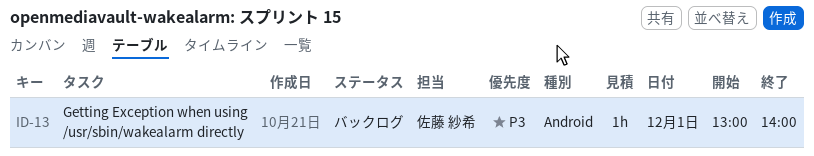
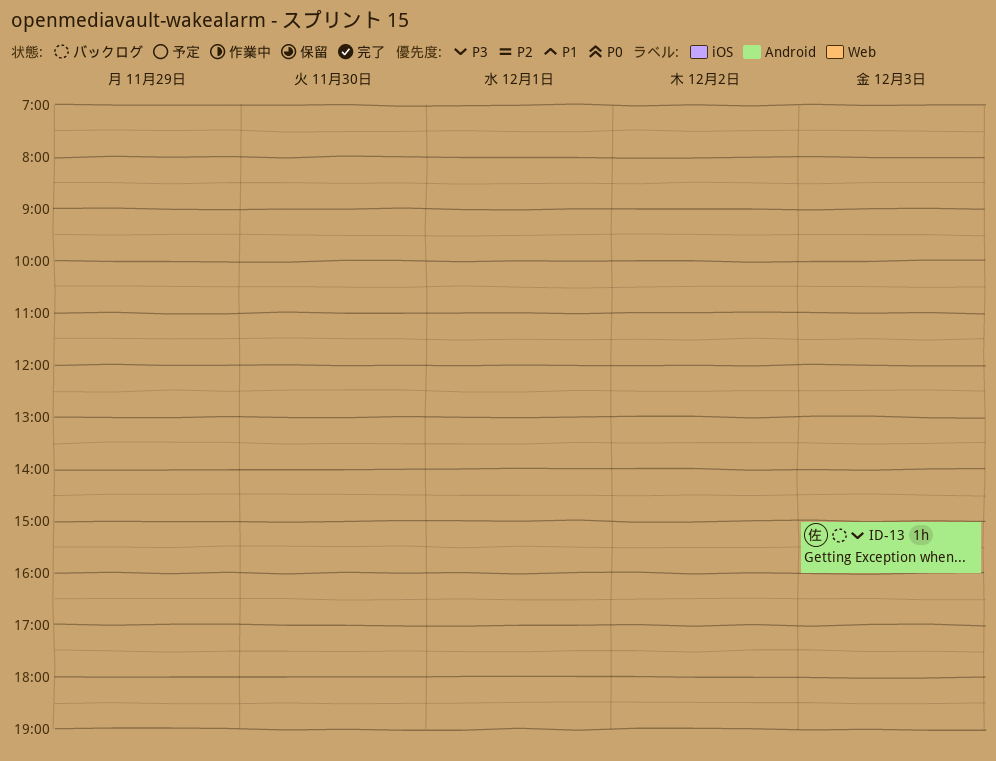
ID-13, day: Dec 1 -> Dec 3
ID-13, begins: 13:00 -> 15:00
ID-13, ends: 14:00 -> 16:00

